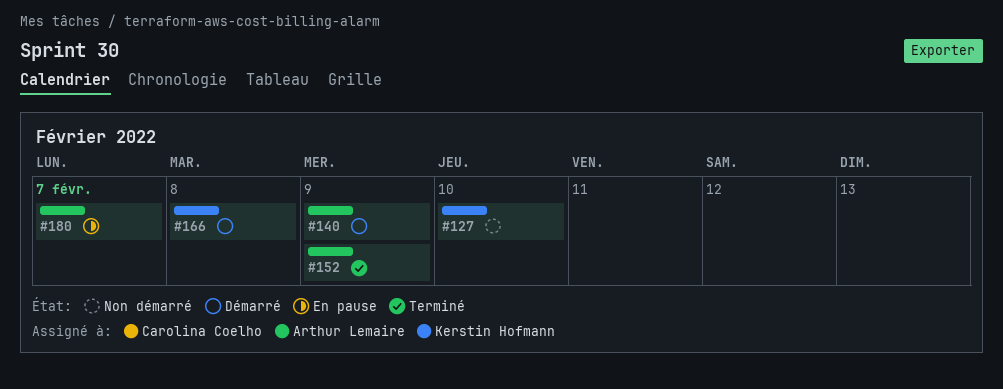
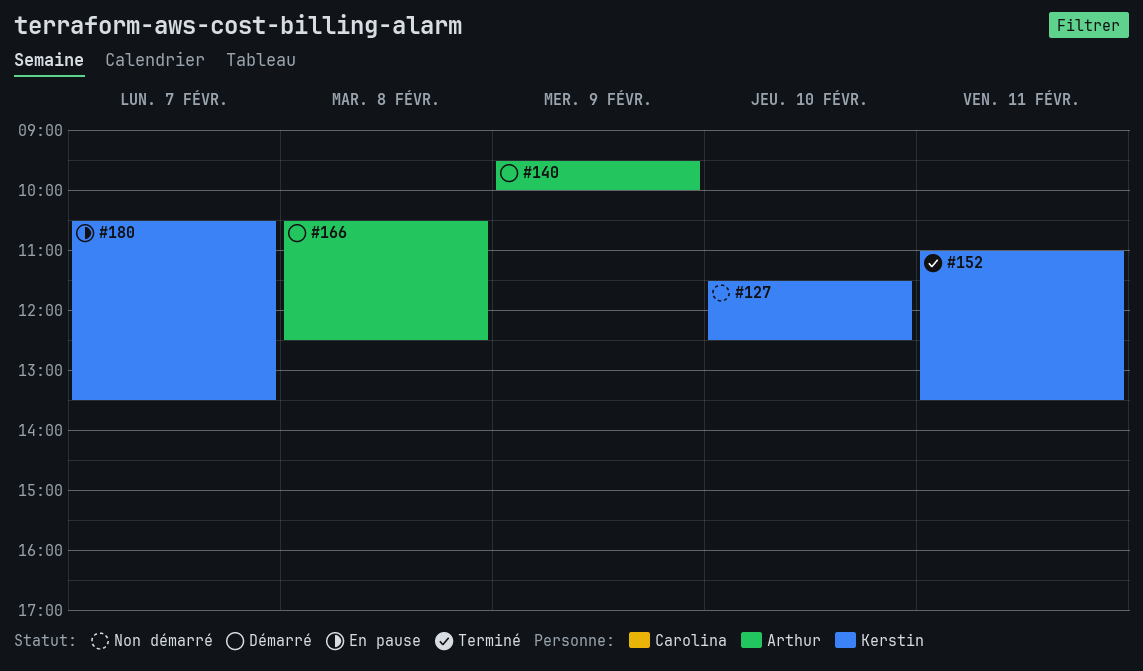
#152, owner: Arthur Lemaire -> Kerstin Hofmann
#152, day: Feb 9 -> Feb 11
#166, owner: Kerstin Hofmann -> Arthur Lemaire
#180, owner: Arthur Lemaire -> Kerstin Hofmann

